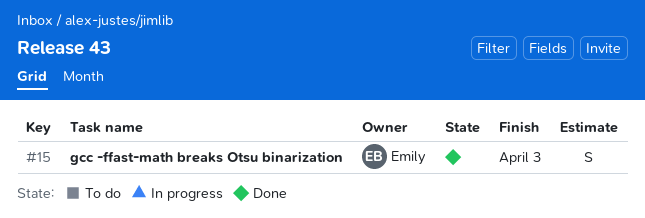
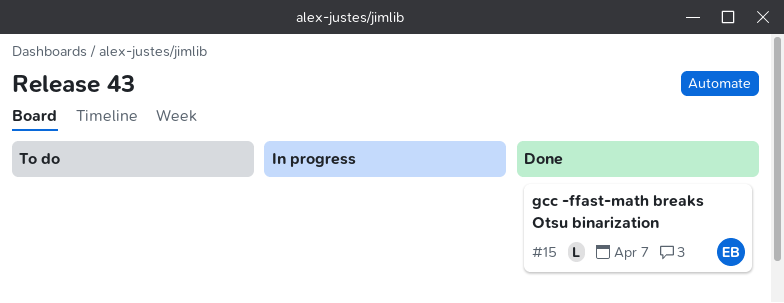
#15, estimate: S -> L
#15, due: Apr 3 -> Apr 7

